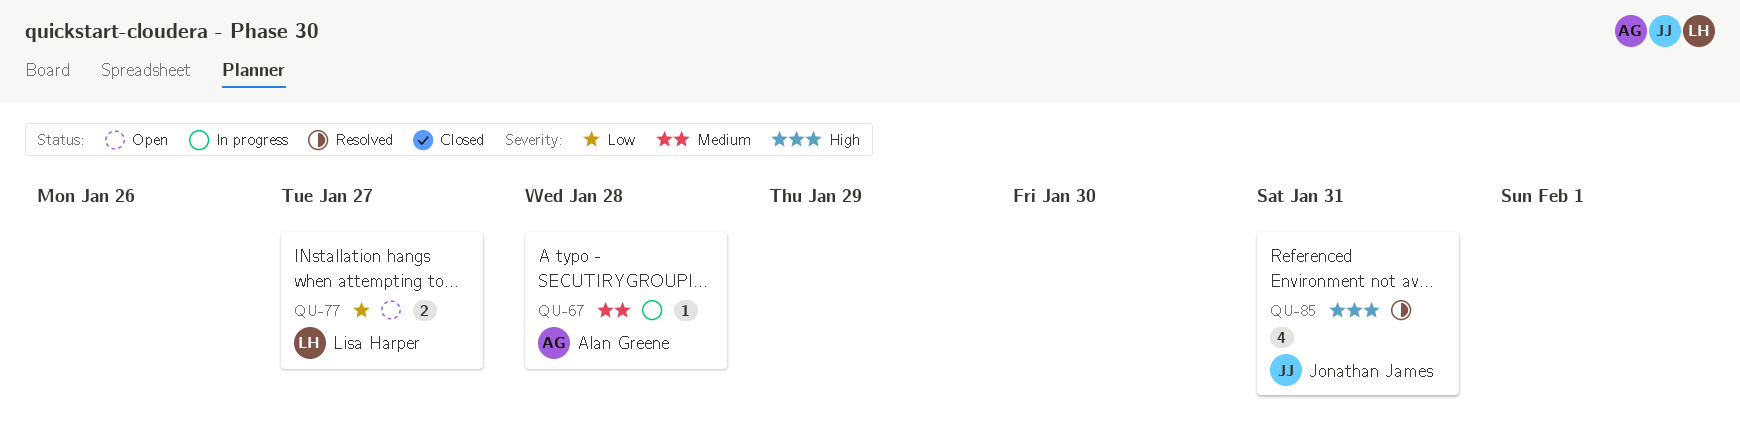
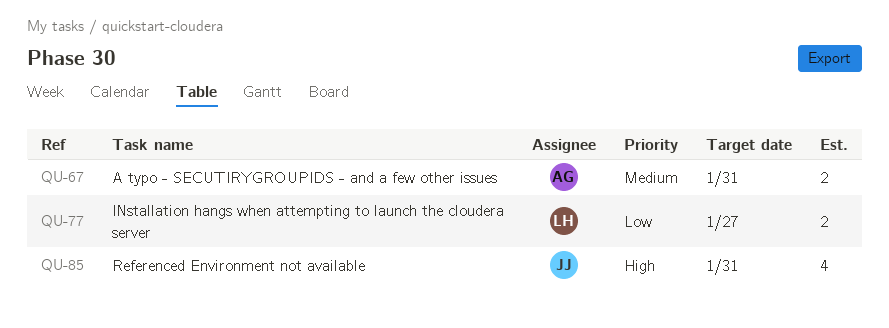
QU-67, estimate: 1 -> 2
QU-67, due: Jan 28 -> Jan 31

